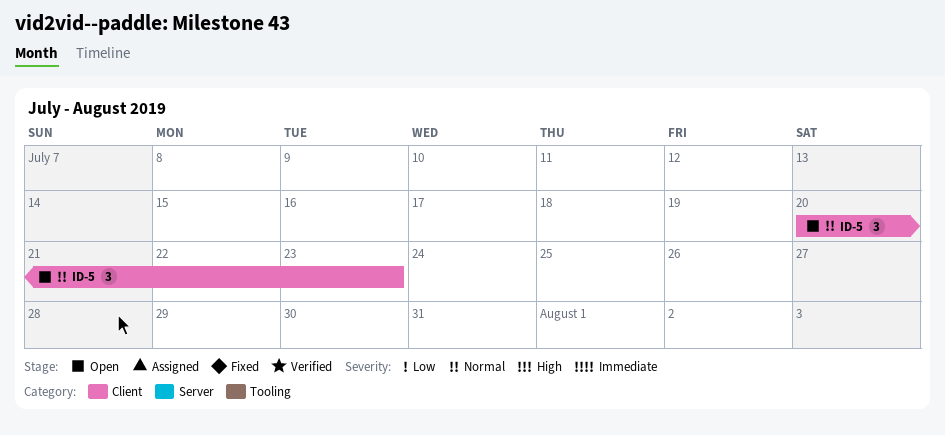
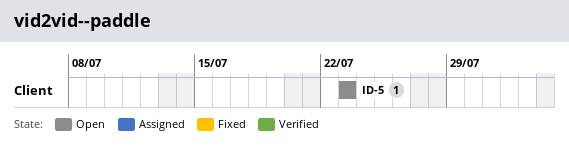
ID-5, estimate: 3 -> 1
ID-5, start: Jul 20 -> Jul 23

